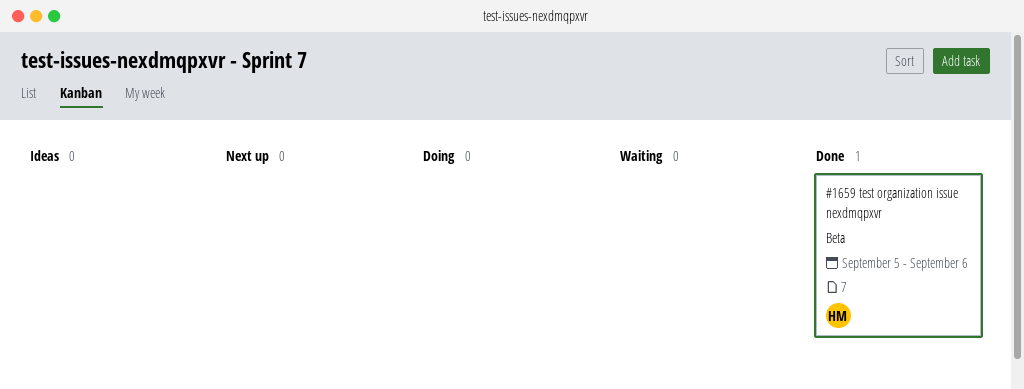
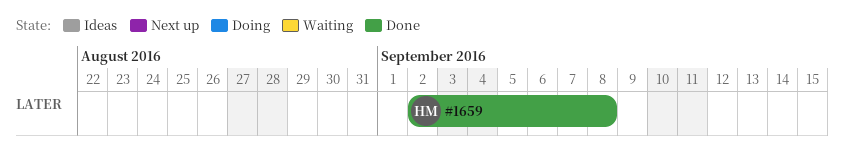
#1659, start: Sep 5 -> Sep 2
#1659, due: Sep 6 -> Sep 8

